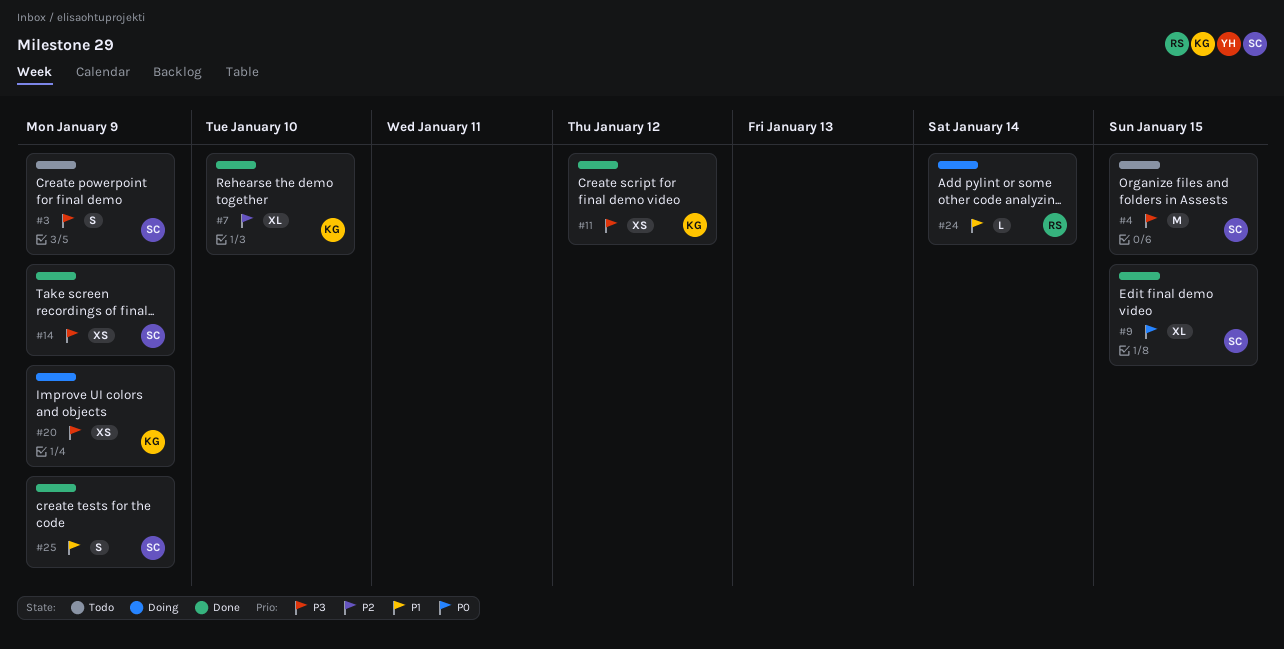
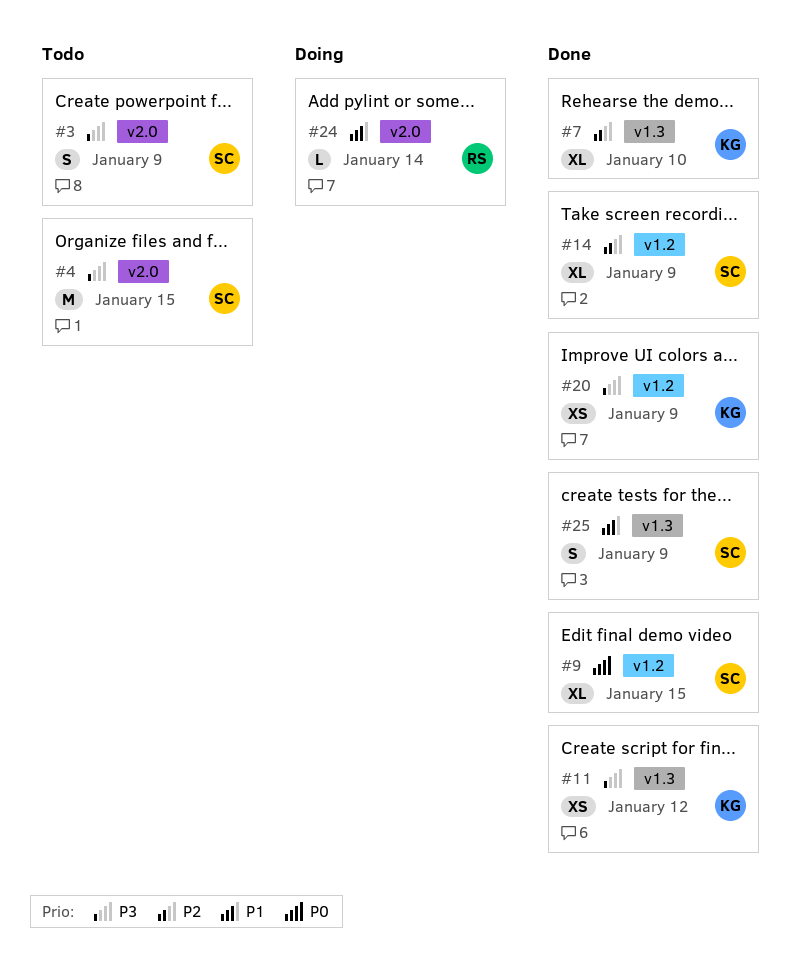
#14, priority: P3 -> P2
#14, estimate: XS -> XL
#20, status: Doing -> Done

